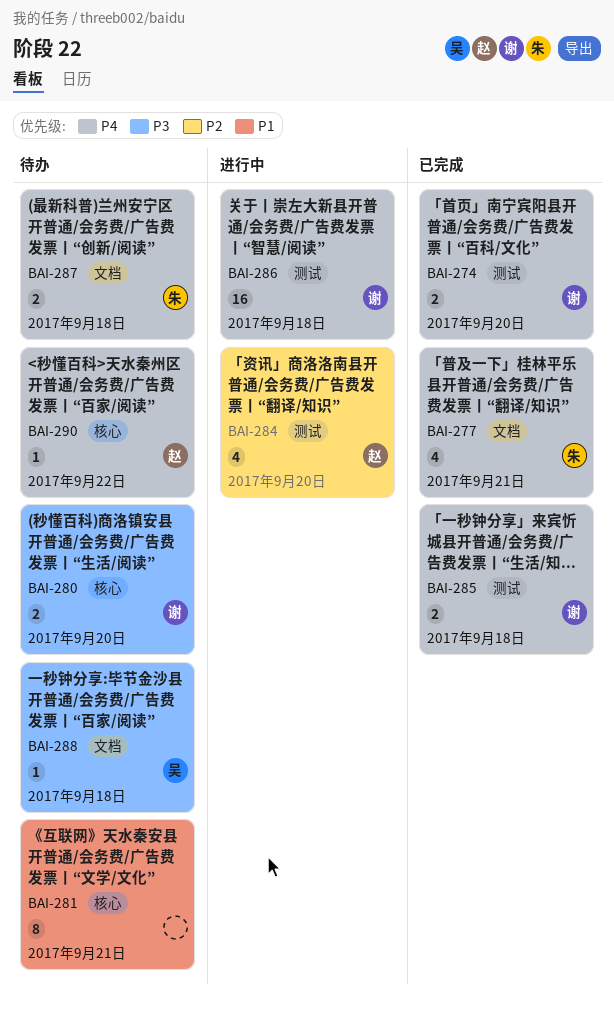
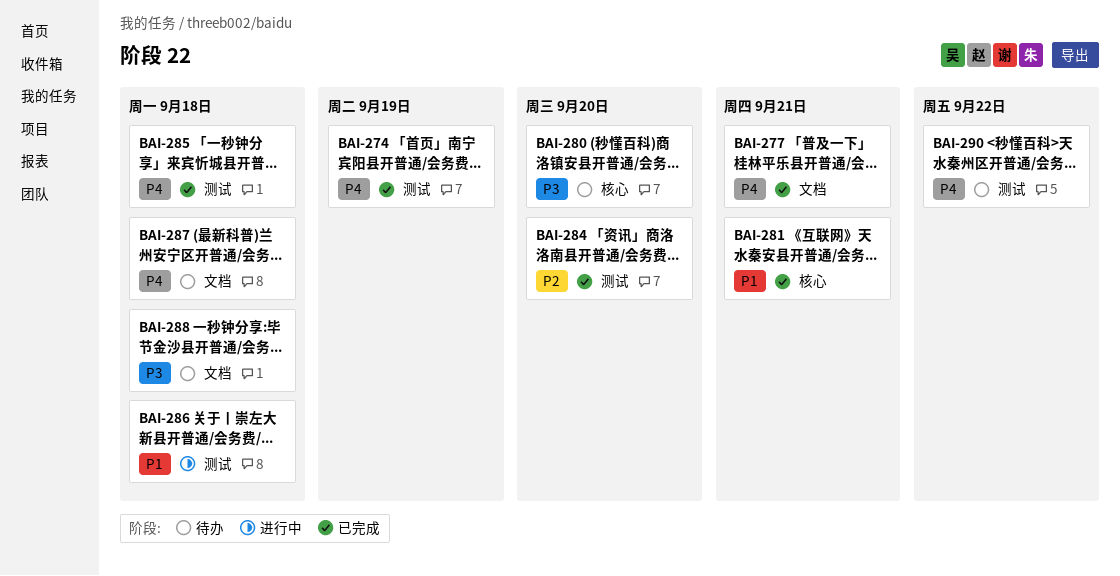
BAI-274, due: Sep 20 -> Sep 19
BAI-281, status: 待办 -> 已完成
BAI-284, status: 进行中 -> 已完成
BAI-286, priority: P4 -> P1
BAI-290, label: 核心 -> 测试

